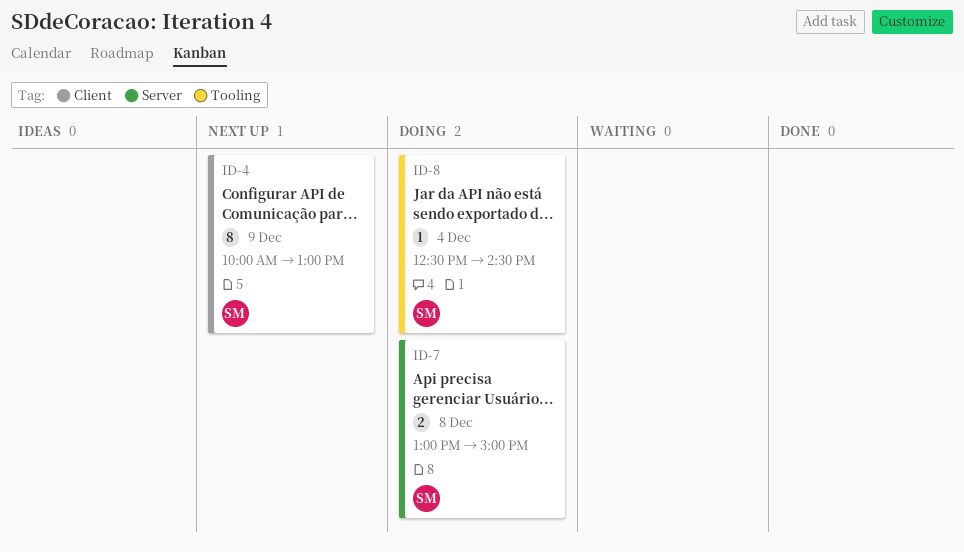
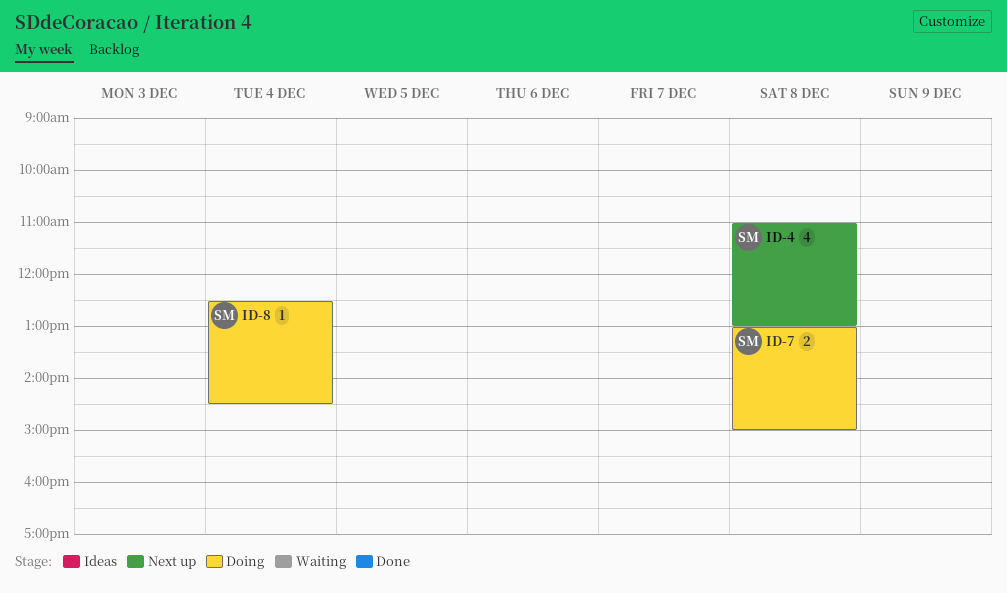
ID-4, estimate: 8 -> 4
ID-4, day: Dec 9 -> Dec 8
ID-4, begins: 10:00 -> 11:00

